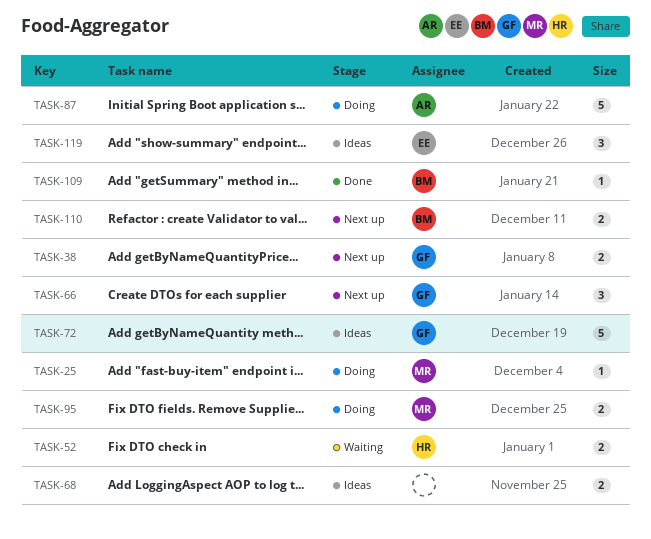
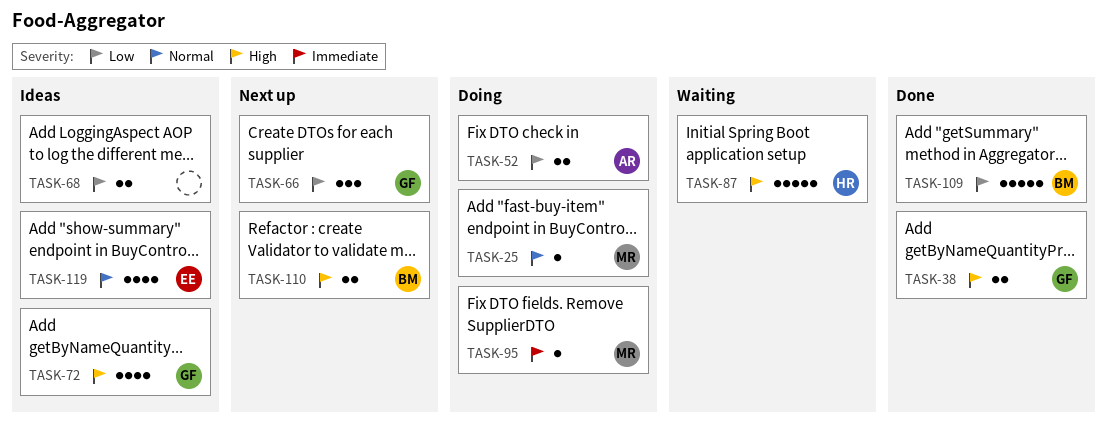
TASK-38, status: Next up -> Done
TASK-52, status: Waiting -> Doing
TASK-52, owner: HR -> AR
TASK-72, estimate: 5 -> 4
TASK-87, status: Doing -> Waiting
TASK-87, owner: AR -> HR
TASK-95, estimate: 2 -> 1
TASK-109, estimate: 1 -> 5
TASK-119, estimate: 3 -> 4

